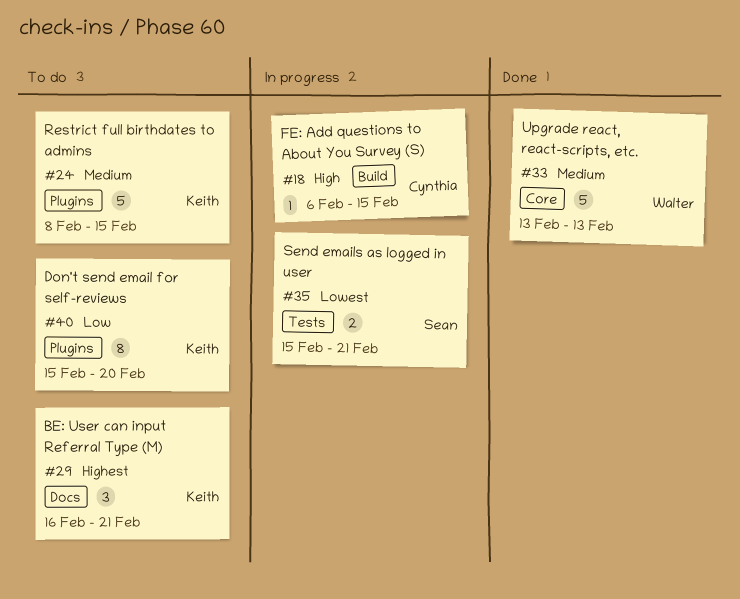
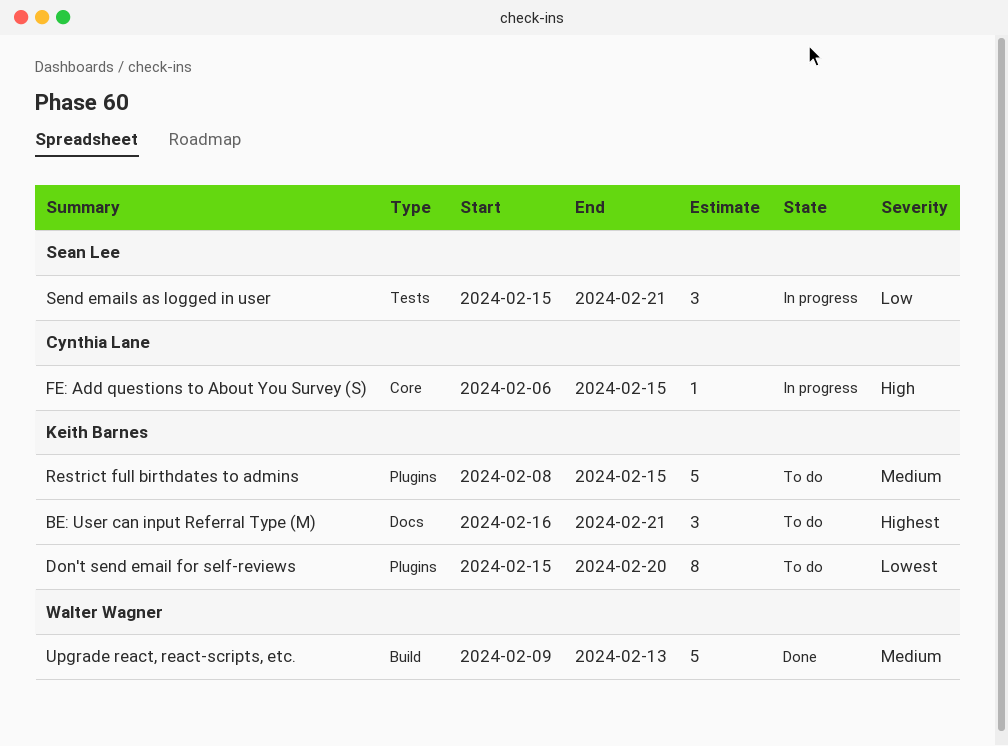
Don't send email for self-reviews, priority: Low -> Lowest
FE: Add questions to About You Survey (S), label: Build -> Core
Send emails as logged in user, priority: Lowest -> Low
Send emails as logged in user, estimate: 2 -> 3
Upgrade react, react-scripts, etc., label: Core -> Build
Upgrade react, react-scripts, etc., start: Feb 13 -> Feb 9

